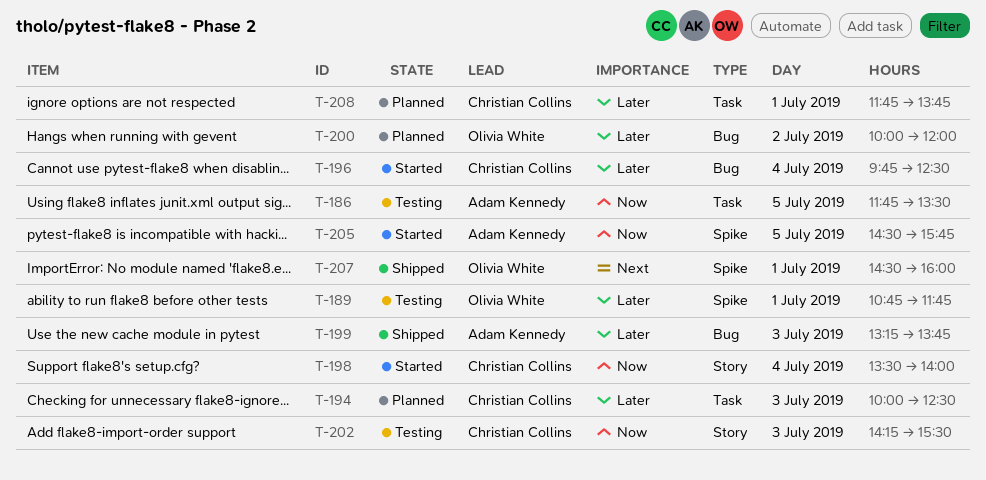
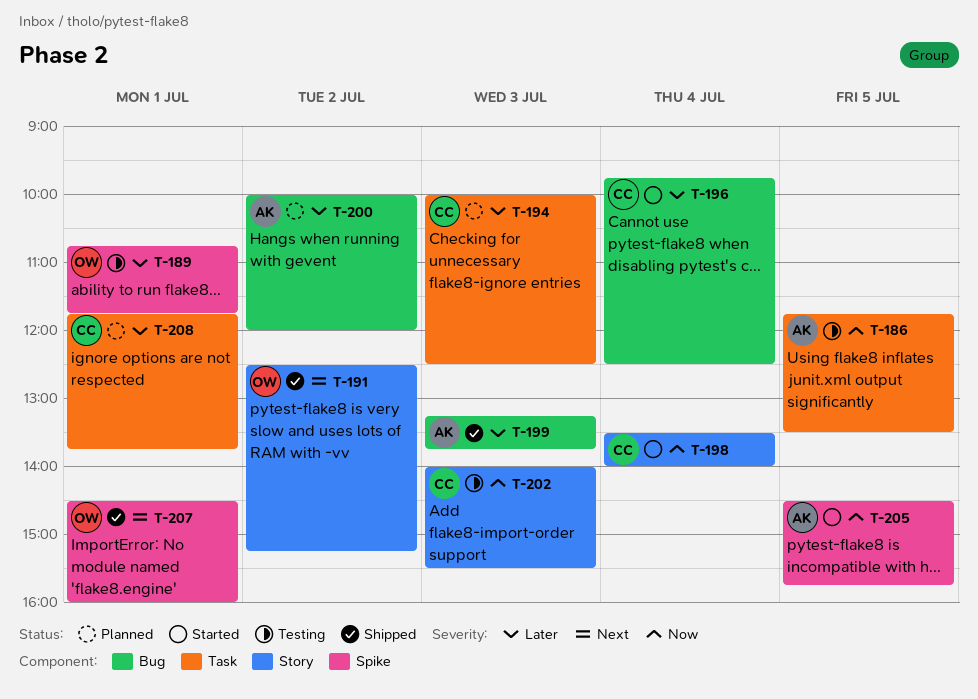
T-191: none -> present
T-200, owner: Olivia White -> Adam Kennedy
T-202, begins: 14:15 -> 14:00

